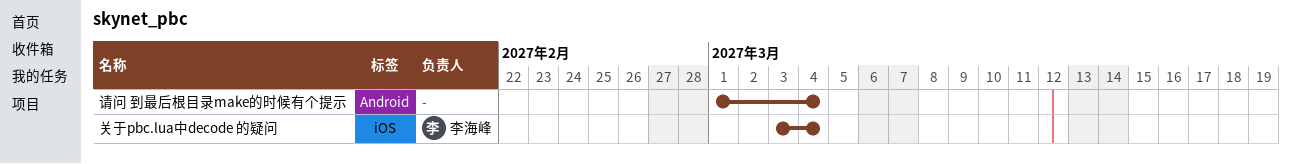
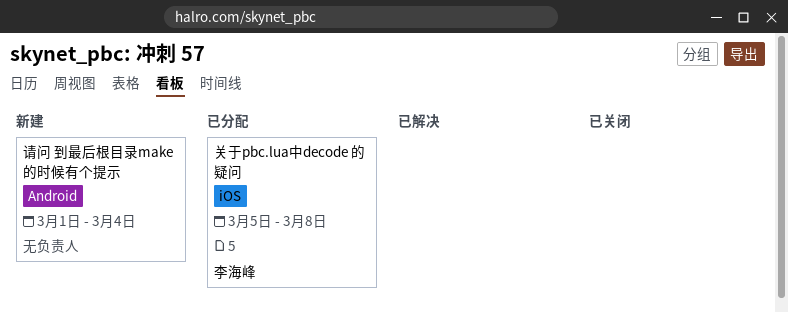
关于pbc.lua中decode 的疑问, start: Mar 3 -> Mar 5
关于pbc.lua中decode 的疑问, due: Mar 4 -> Mar 8

